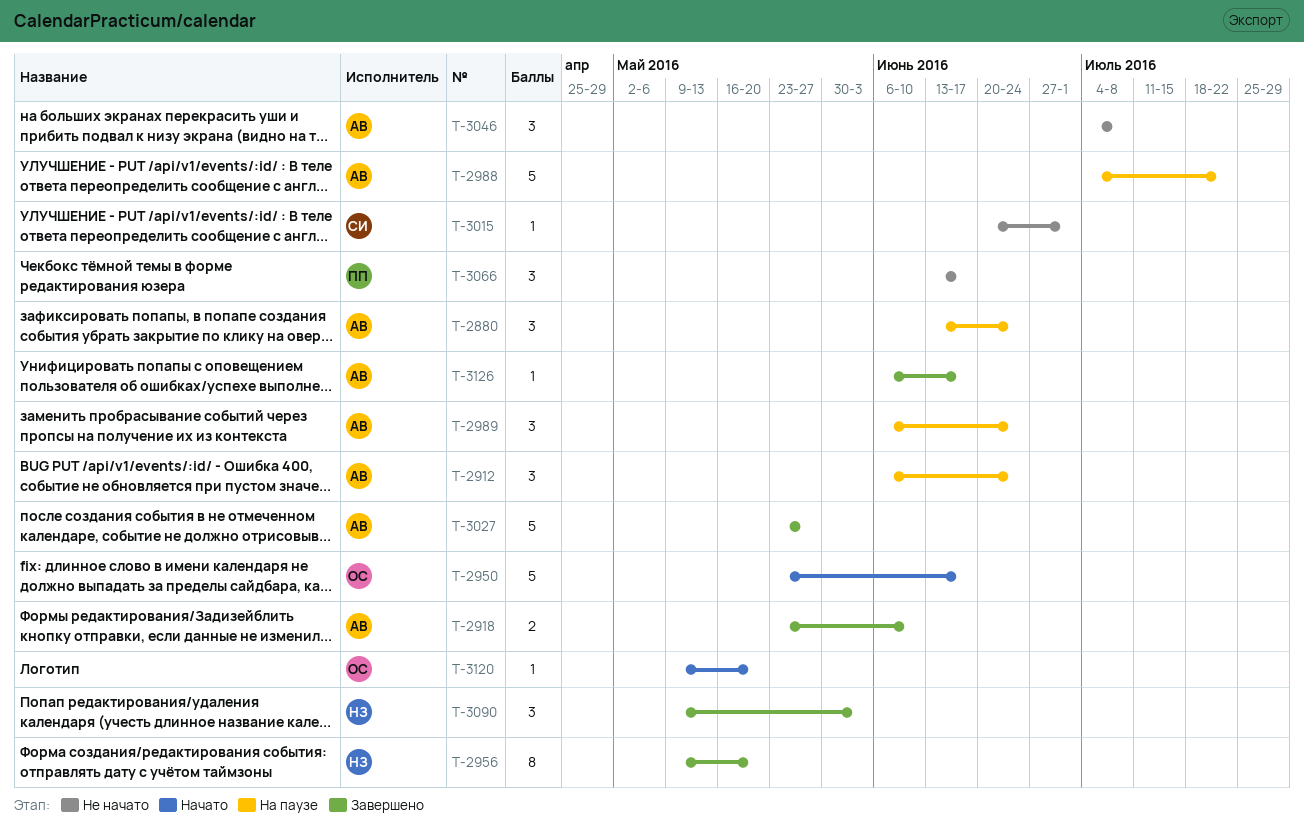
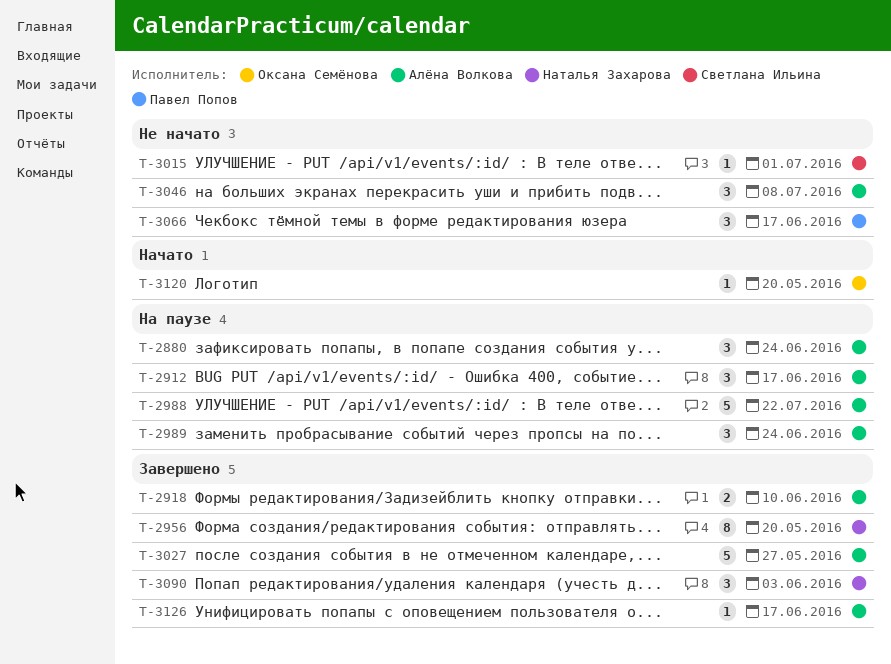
T-2912, due: Jun 24 -> Jun 17
T-2950: present -> none

